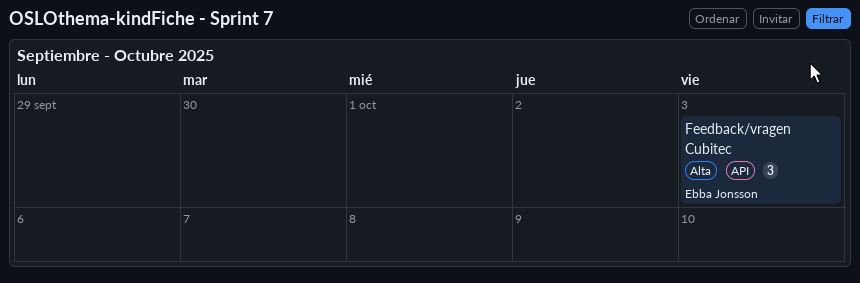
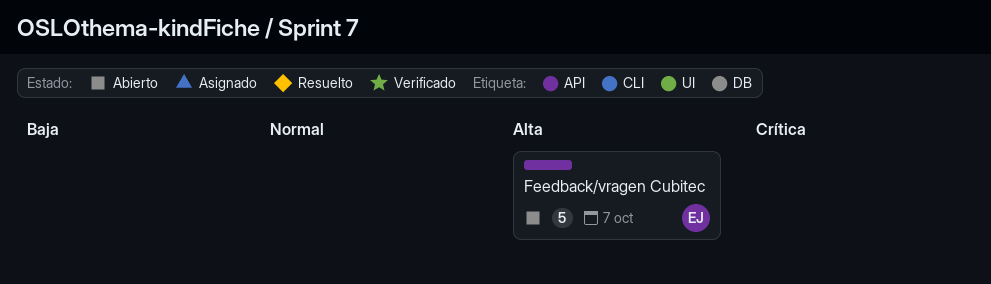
Feedback/vragen Cubitec, estimate: 3 -> 5
Feedback/vragen Cubitec, due: Oct 3 -> Oct 7

